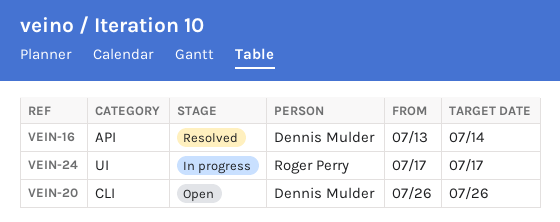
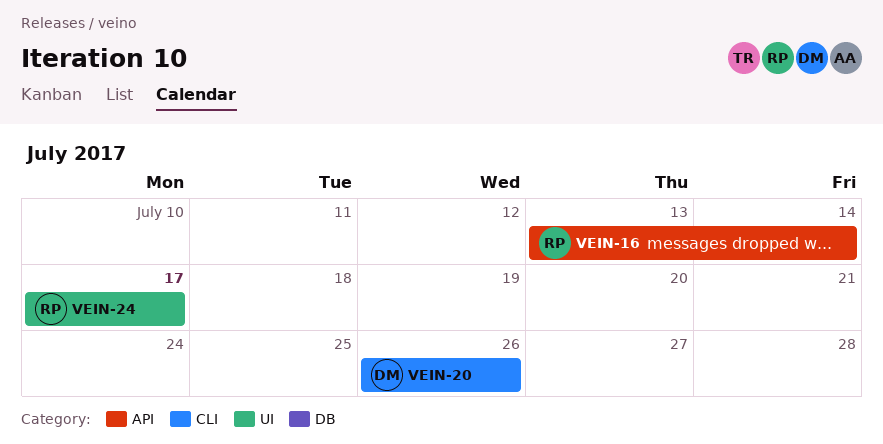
VEIN-16, owner: Dennis Mulder -> Roger Perry

